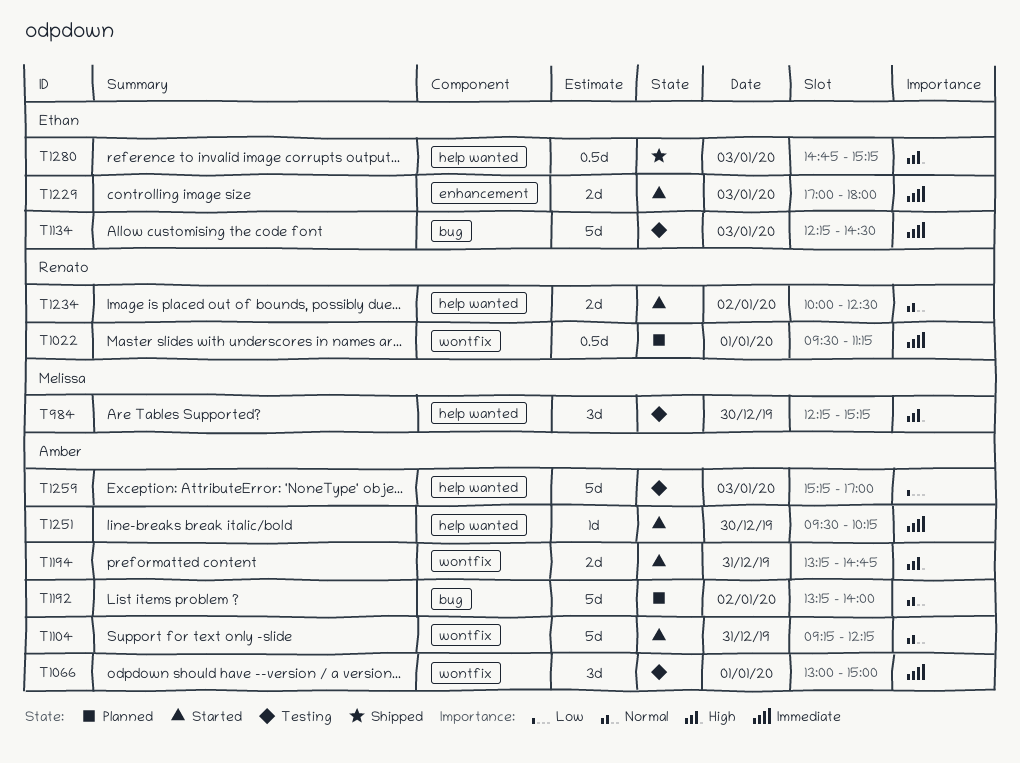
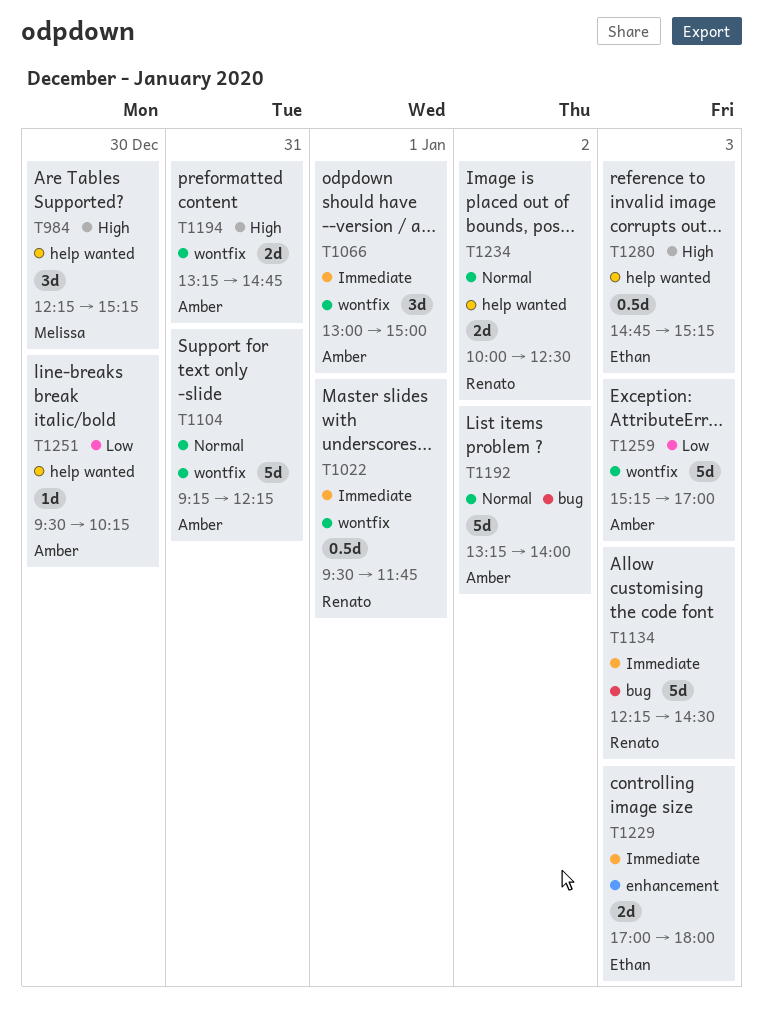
T1022, ends: 11:15 -> 11:45
T1134, owner: Ethan -> Renato
T1251, priority: Immediate -> Low
T1259, label: help wanted -> wontfix

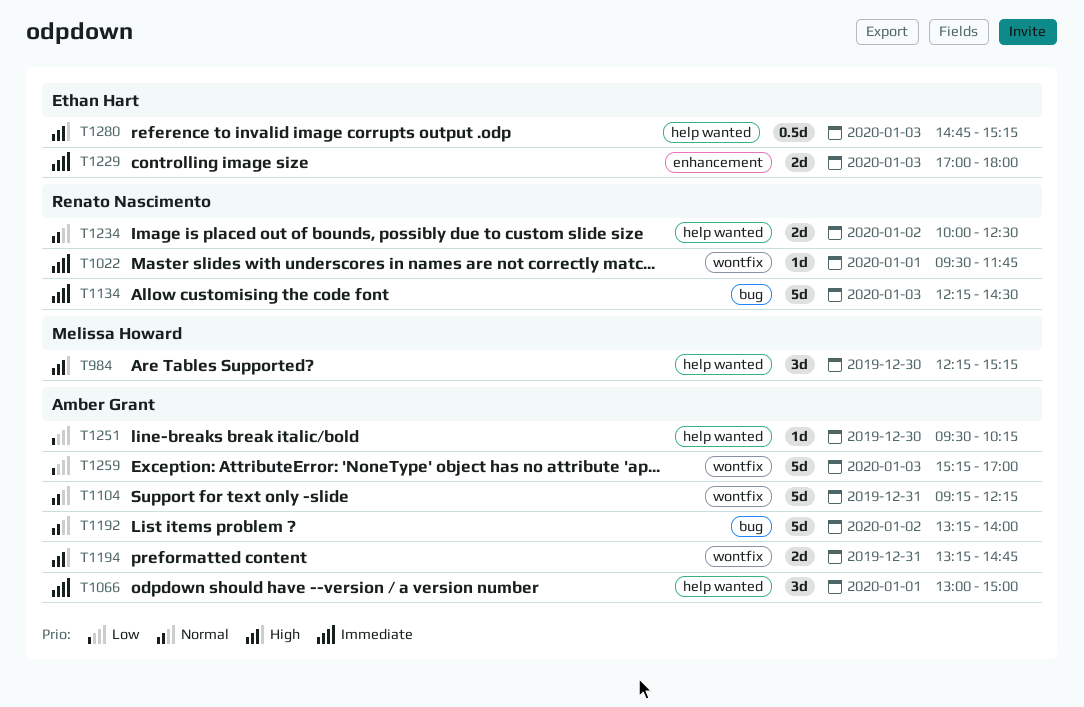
T1022, estimate: 0.5d -> 1d
T1066, label: wontfix -> help wanted

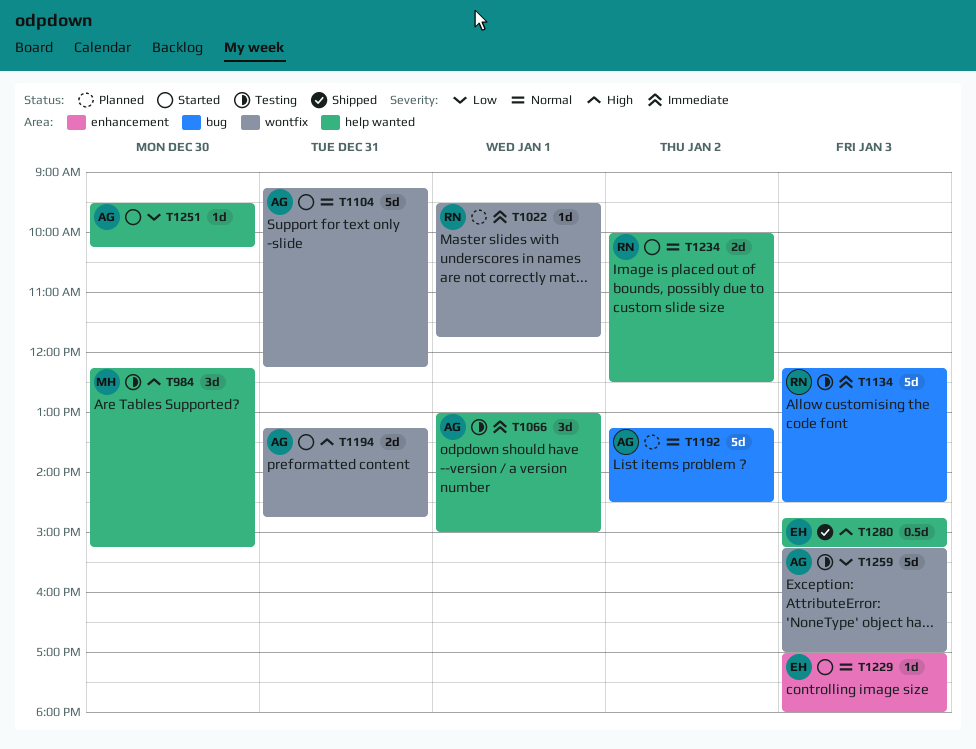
T1192, ends: 14:00 -> 14:30
T1229, priority: Immediate -> Normal
T1229, estimate: 2d -> 1d

